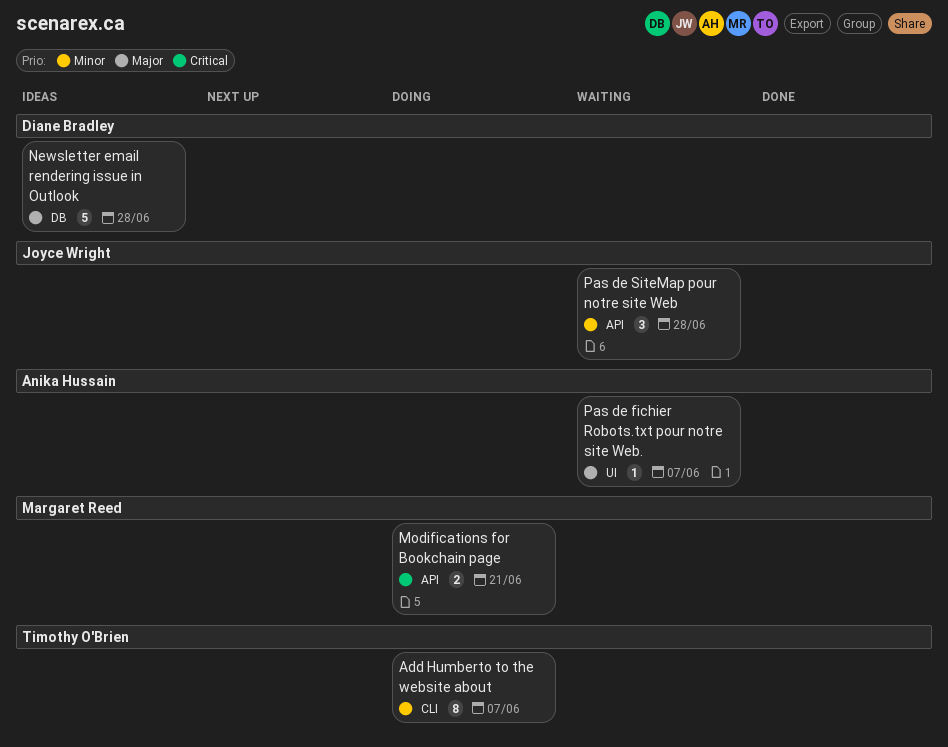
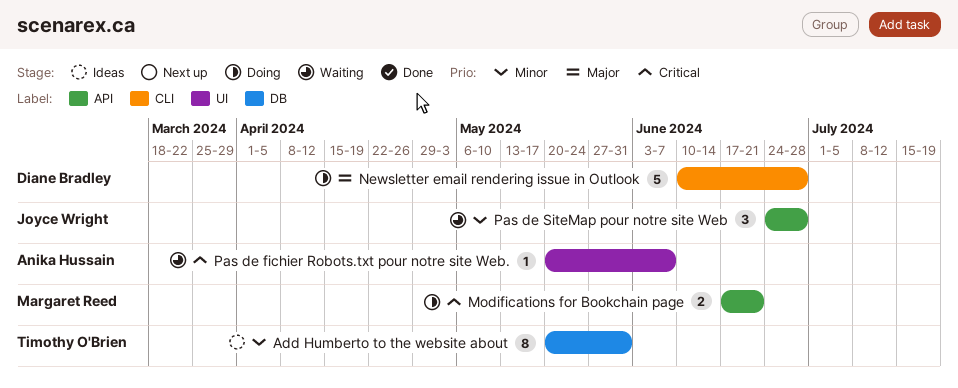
Add Humberto to the website about, status: Doing -> Ideas
Add Humberto to the website about, label: CLI -> DB
Add Humberto to the website about, due: Jun 7 -> May 31
Newsletter email rendering issue in Outlook, status: Ideas -> Doing
Newsletter email rendering issue in Outlook, label: DB -> CLI
Pas de fichier Robots.txt pour notre site Web., priority: Major -> Critical

